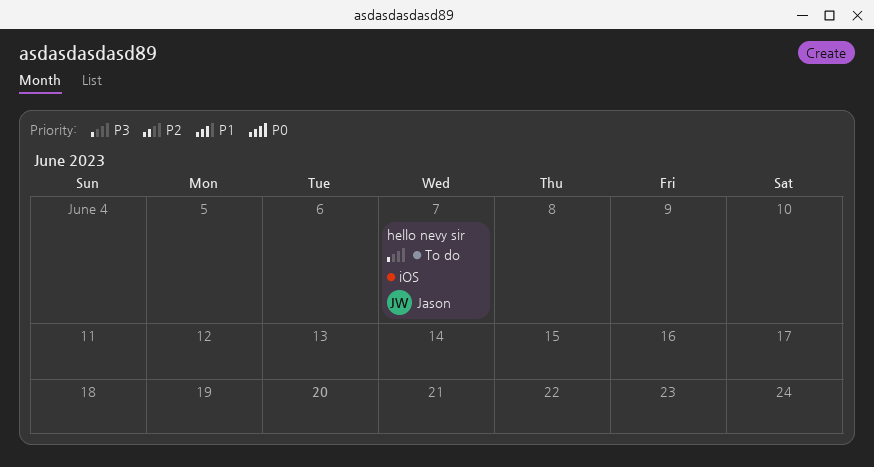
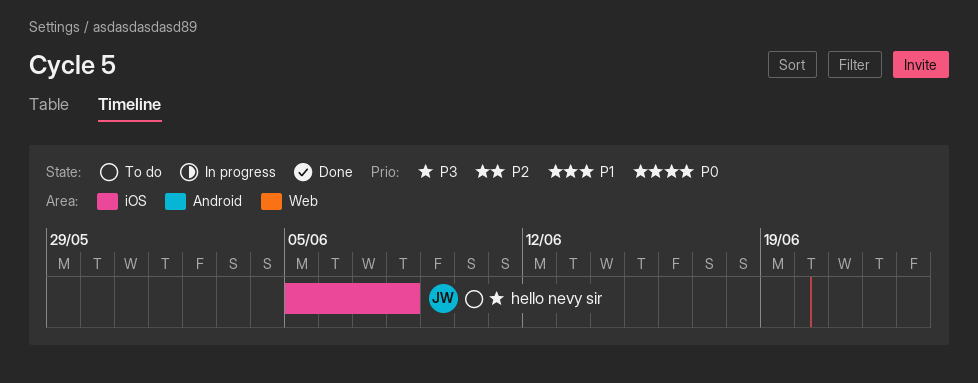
hello nevy sir, due: Jun 7 -> Jun 8

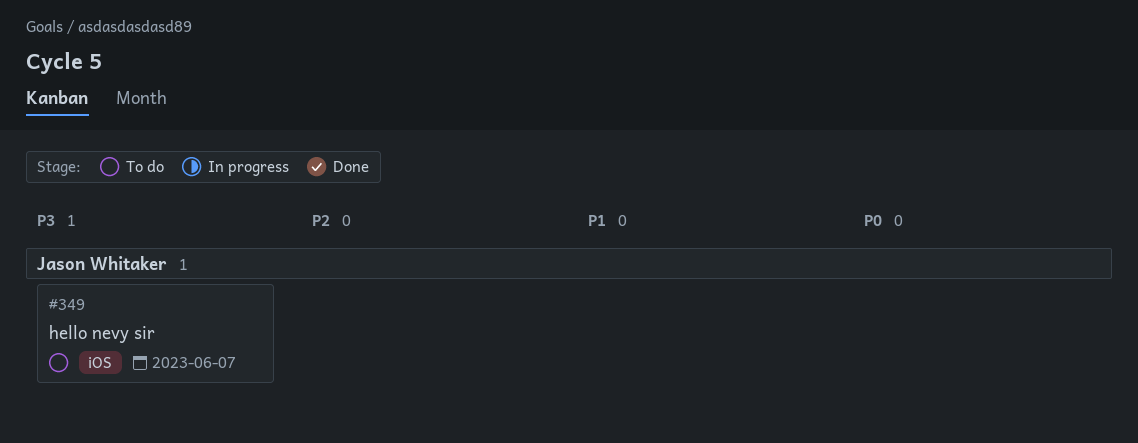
hello nevy sir, due: Jun 8 -> Jun 7

